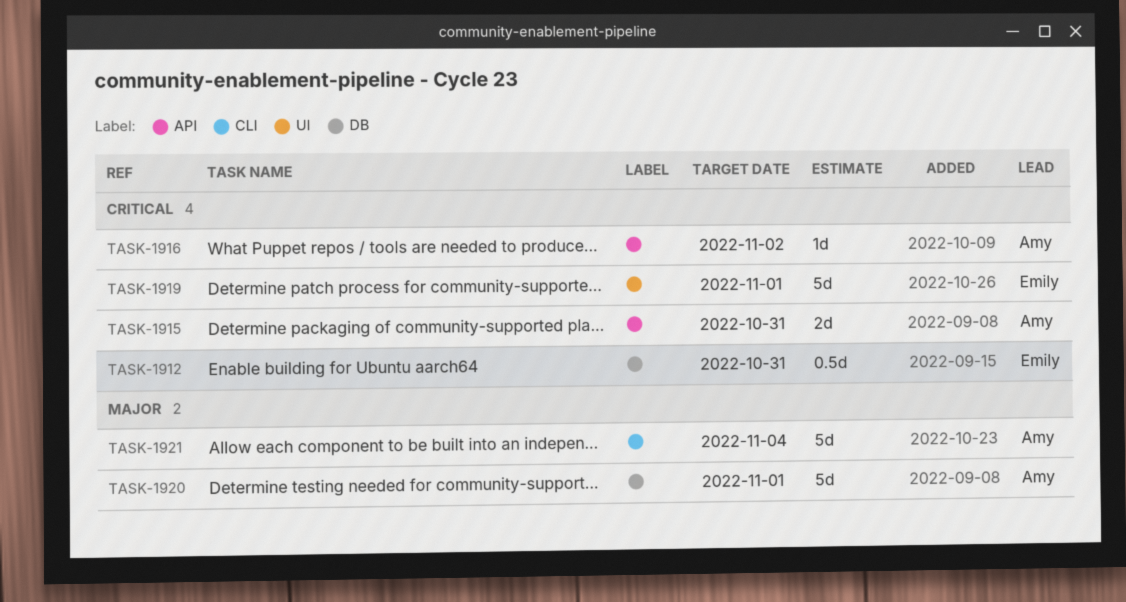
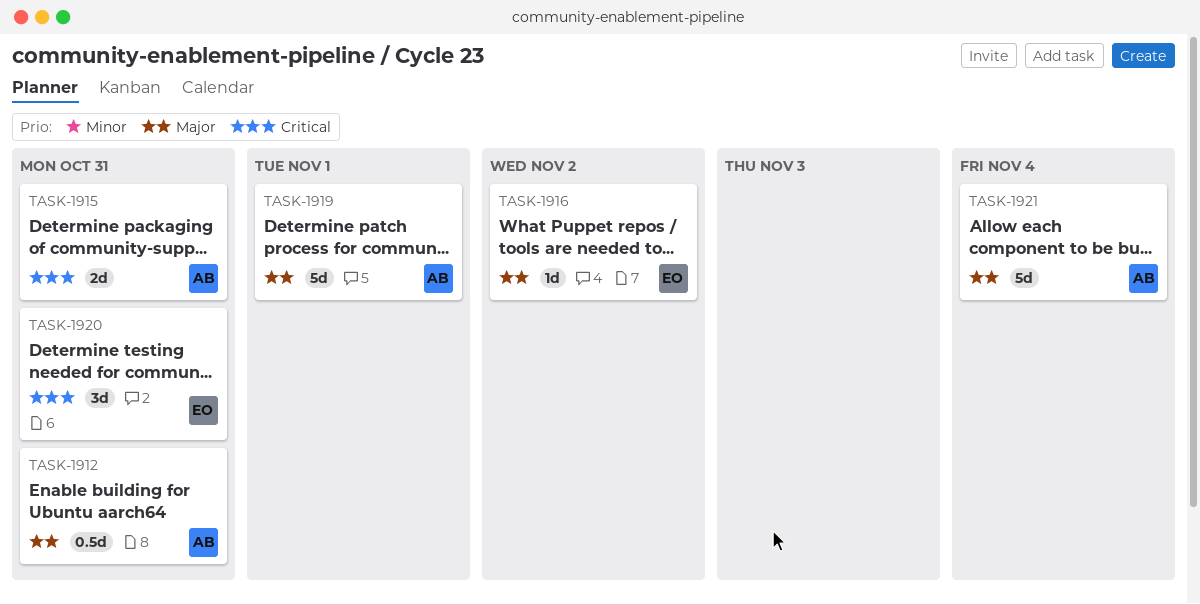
TASK-1912, owner: Emily -> Amy
TASK-1912, priority: Critical -> Major
TASK-1916, owner: Amy -> Emily
TASK-1916, priority: Critical -> Major
TASK-1919, owner: Emily -> Amy
TASK-1919, priority: Critical -> Major
TASK-1920, owner: Amy -> Emily
TASK-1920, priority: Major -> Critical
TASK-1920, estimate: 5d -> 3d
TASK-1920, due: Nov 1 -> Oct 31

